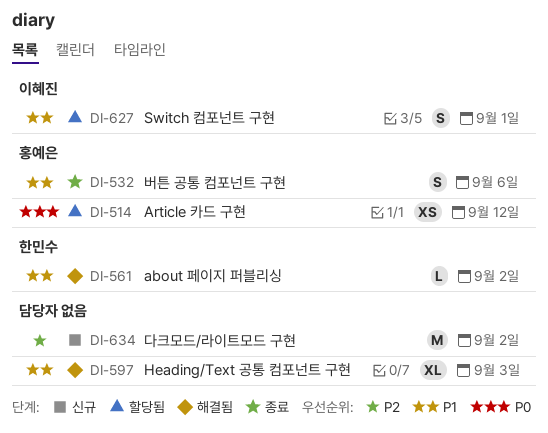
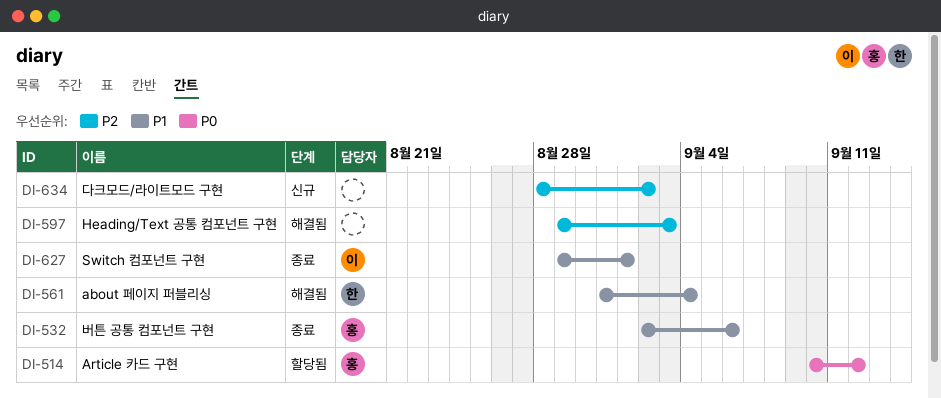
DI-561, due: Sep 2 -> Sep 4
DI-597, priority: P1 -> P2
DI-627, status: 할당됨 -> 종료

